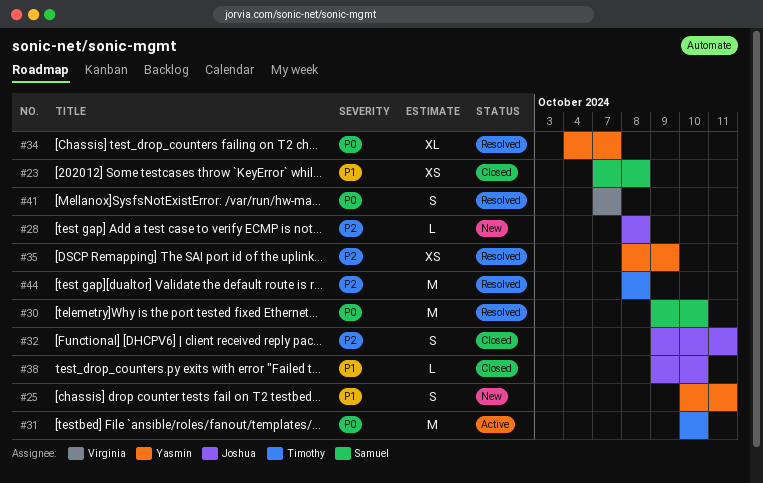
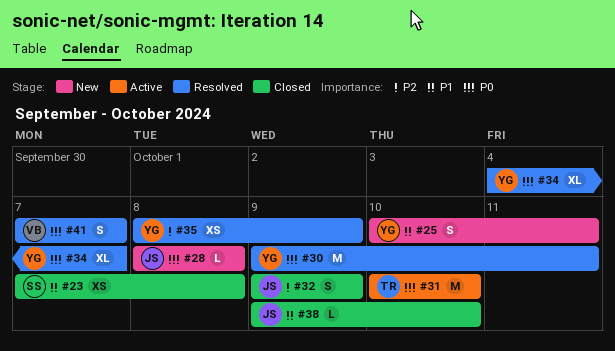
#28, priority: P2 -> P0
#30, owner: Samuel -> Yasmin
#30, due: Oct 10 -> Oct 11
#32, due: Oct 11 -> Oct 9
#44: present -> none

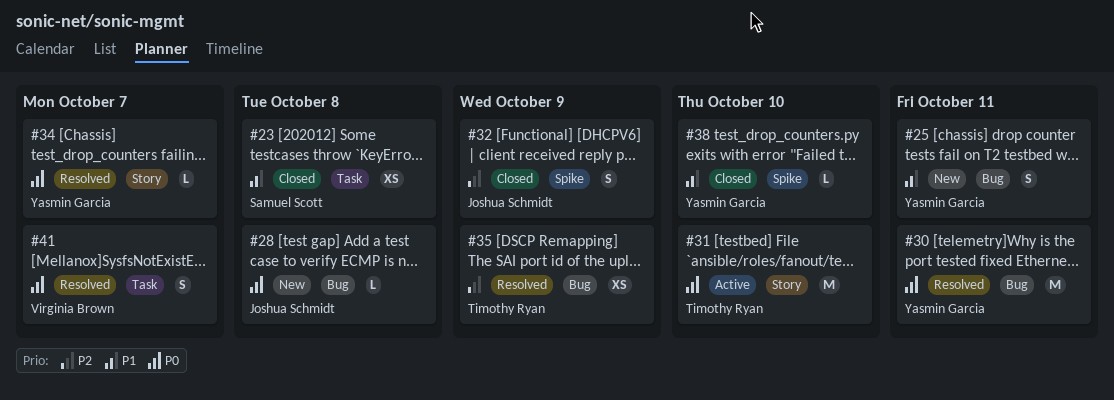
#34, estimate: XL -> L
#35, owner: Yasmin Garcia -> Timothy Ryan
#38, owner: Joshua Schmidt -> Yasmin Garcia

